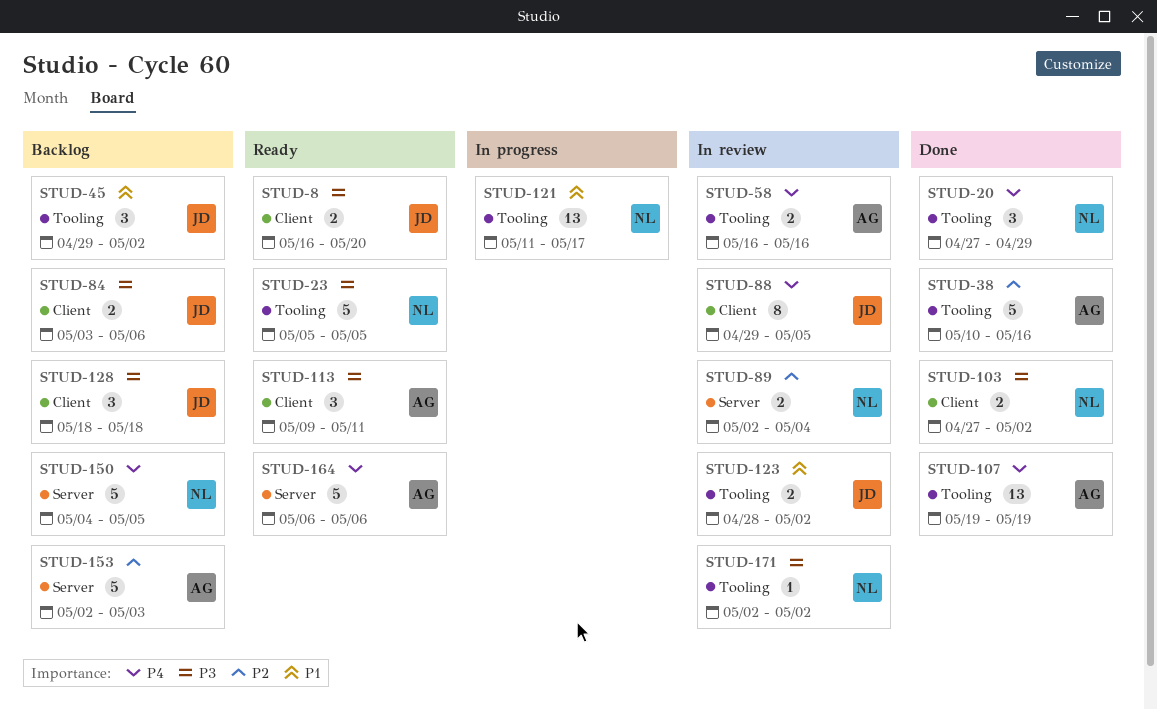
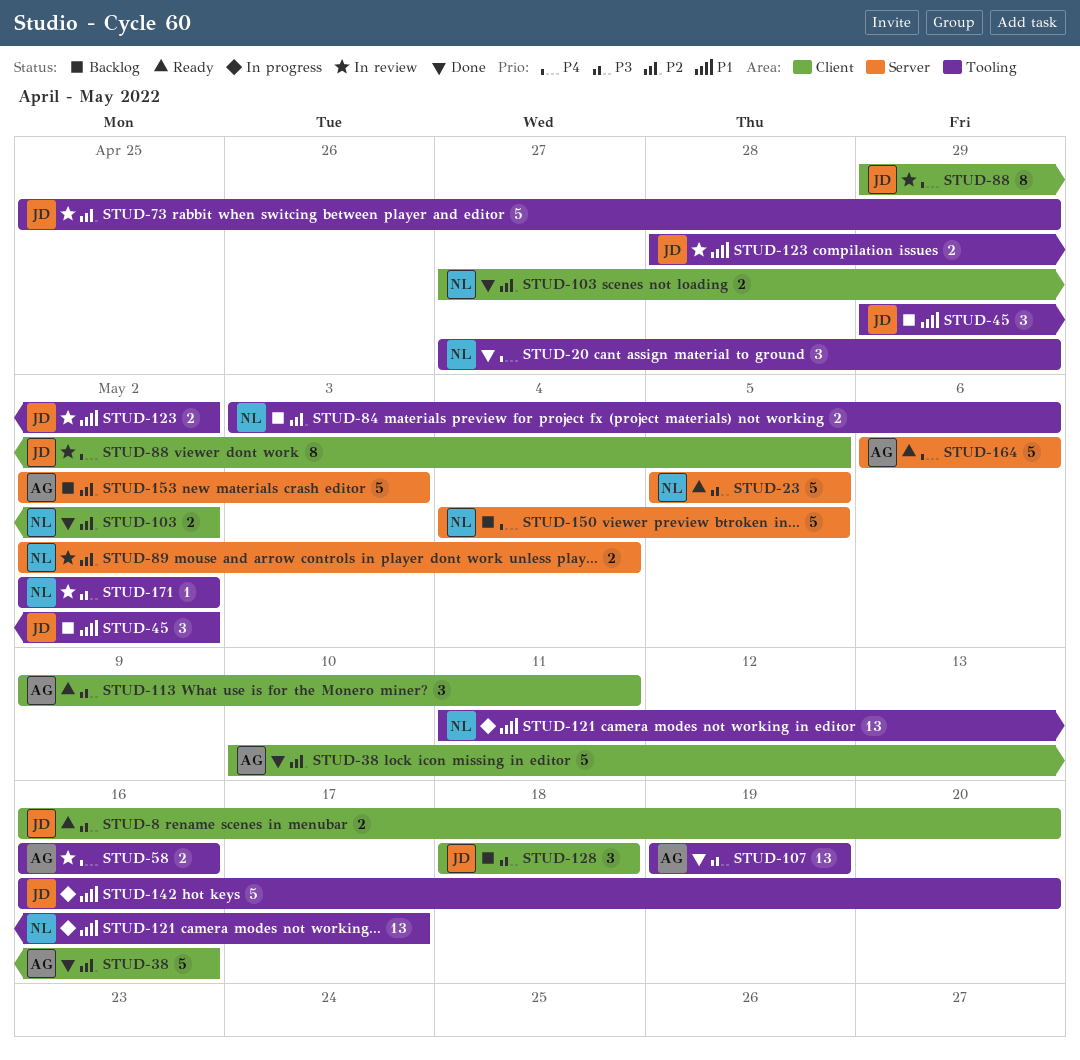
STUD-23, label: Tooling -> Server
STUD-38, label: Tooling -> Client
STUD-73: none -> present
STUD-84, owner: JD -> NL
STUD-84, priority: P3 -> P2
STUD-84, label: Client -> Tooling
STUD-103, priority: P3 -> P2
STUD-107, priority: P4 -> P3
STUD-142: none -> present

